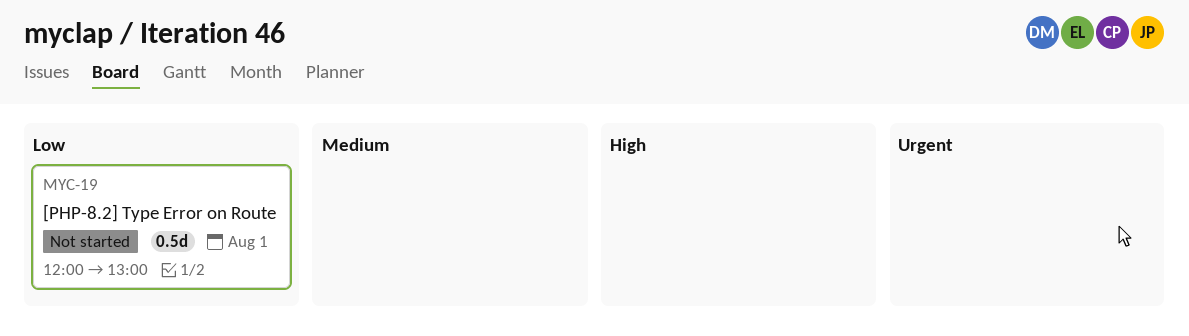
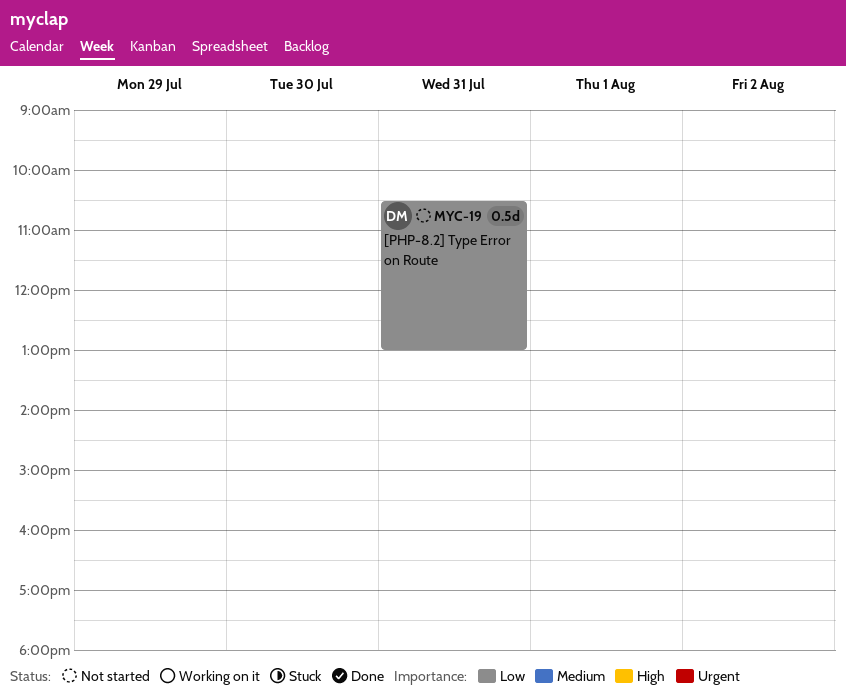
MYC-19, day: Aug 1 -> Jul 31
MYC-19, begins: 12:00 -> 10:30

